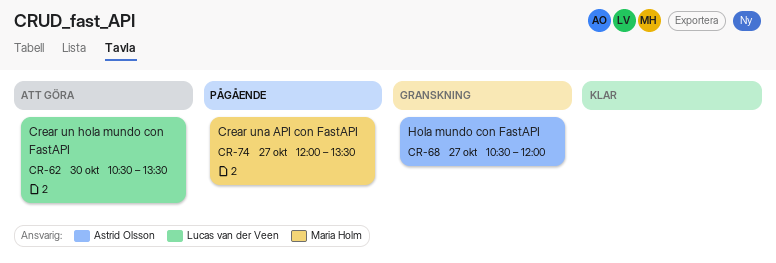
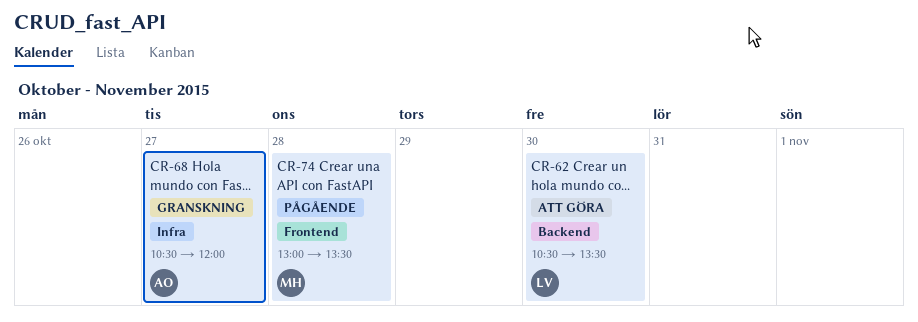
CR-74, day: Oct 27 -> Oct 28
CR-74, begins: 12:00 -> 13:00

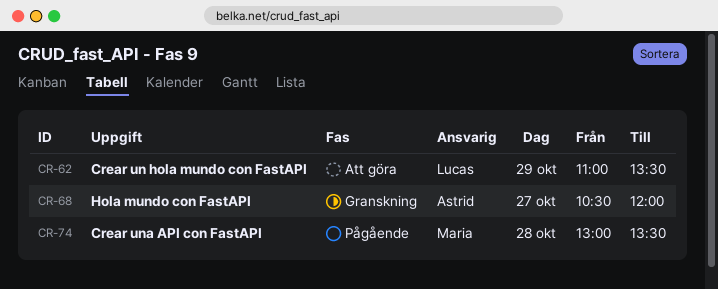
CR-62, day: Oct 30 -> Oct 29
CR-62, begins: 10:30 -> 11:00

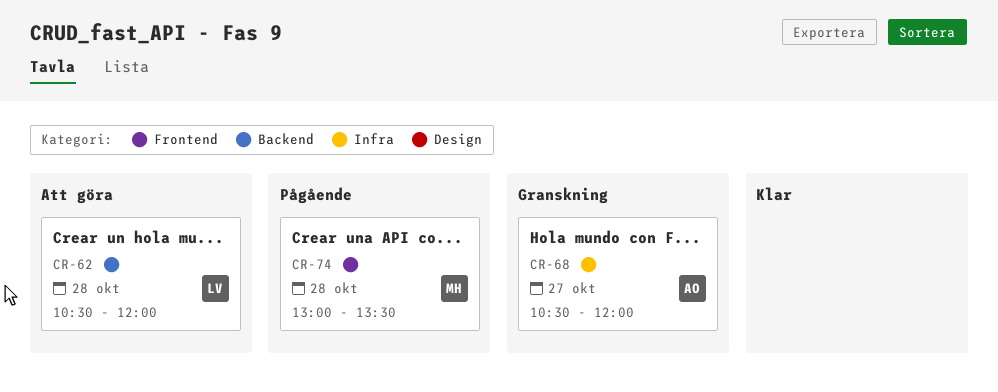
CR-62, day: Oct 29 -> Oct 28
CR-62, begins: 11:00 -> 10:30
CR-62, ends: 13:30 -> 12:00

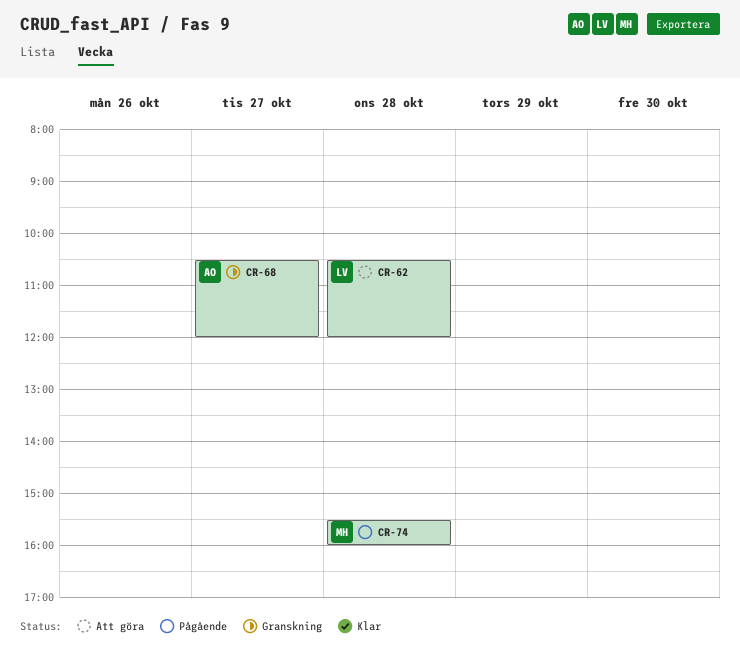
CR-74, begins: 13:00 -> 15:30
CR-74, ends: 13:30 -> 16:00

